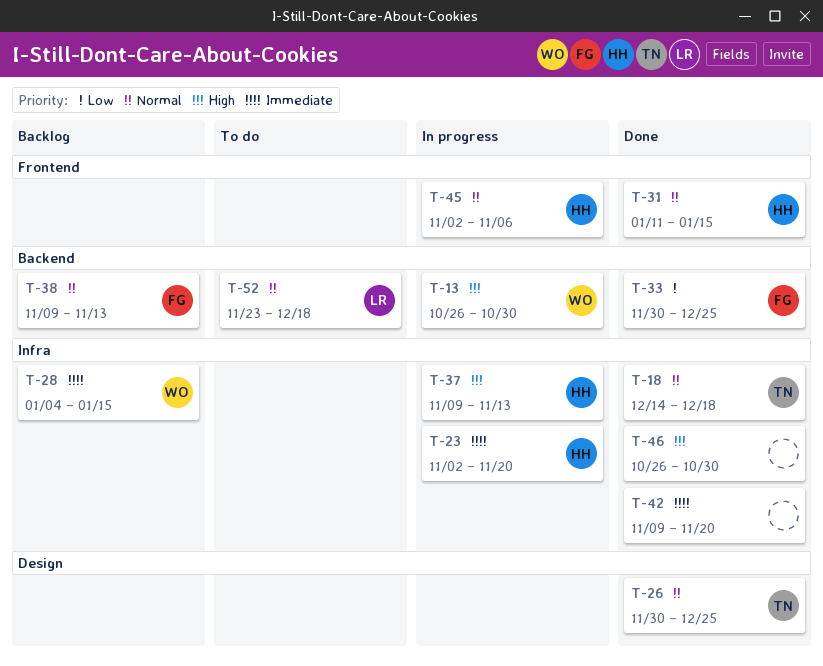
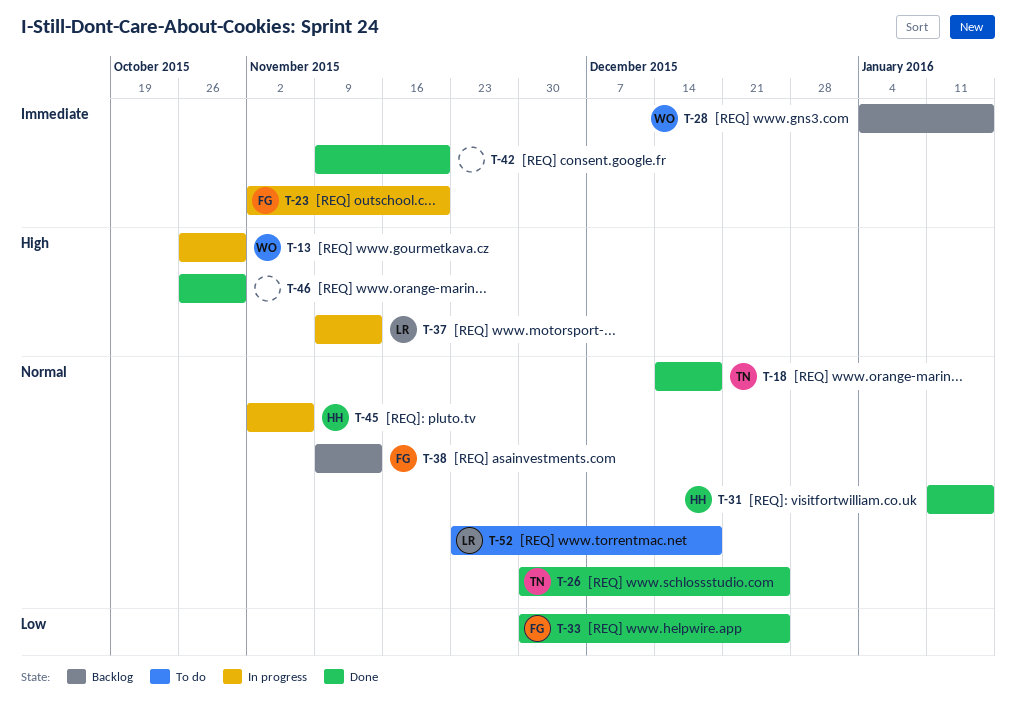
T-23, owner: HH -> FG
T-37, owner: HH -> LR

